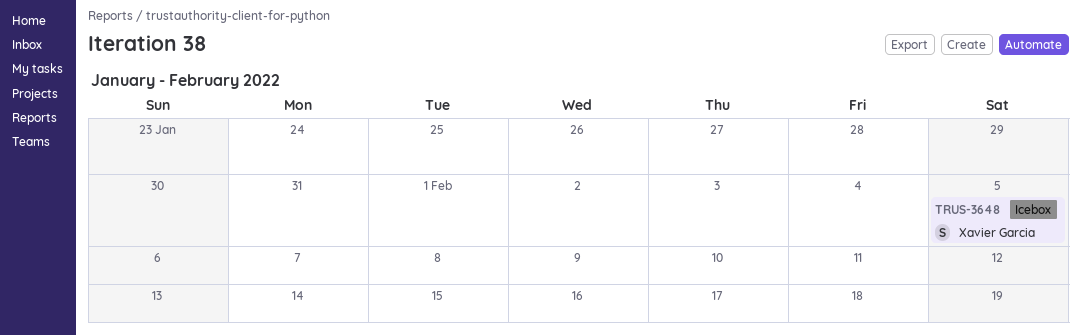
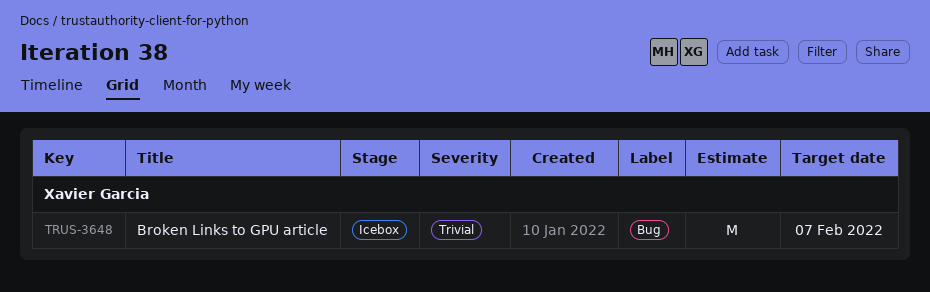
TRUS-3648, estimate: S -> M
TRUS-3648, due: Feb 5 -> Feb 7

